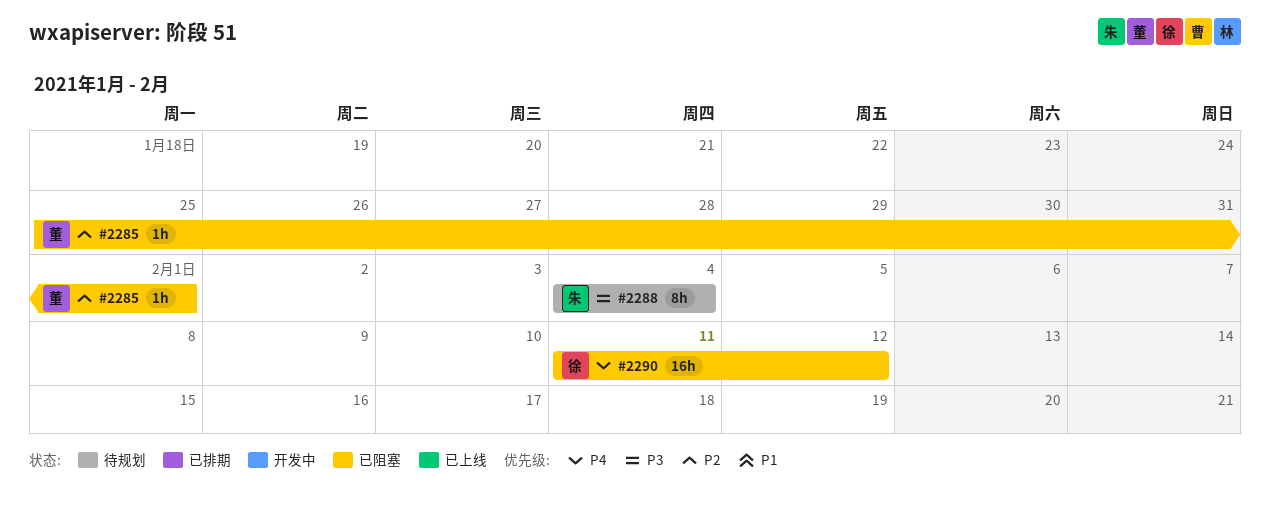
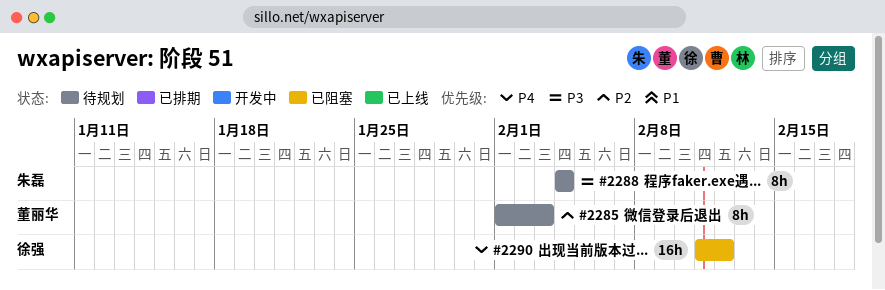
#2285, status: 已阻塞 -> 待规划
#2285, estimate: 1h -> 8h
#2285, start: Jan 25 -> Feb 1
#2285, due: Feb 1 -> Feb 3

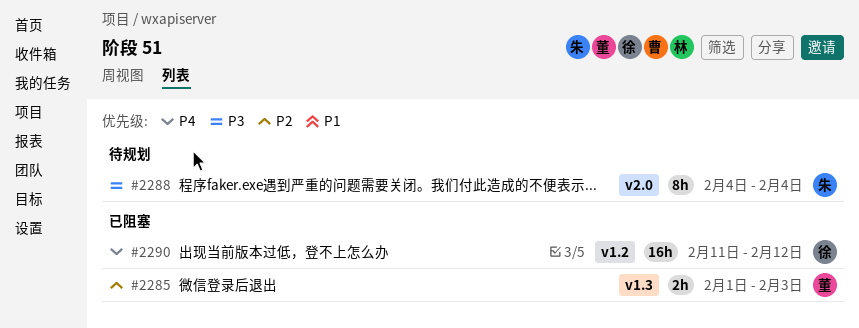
#2285, status: 待规划 -> 已阻塞
#2285, estimate: 8h -> 2h

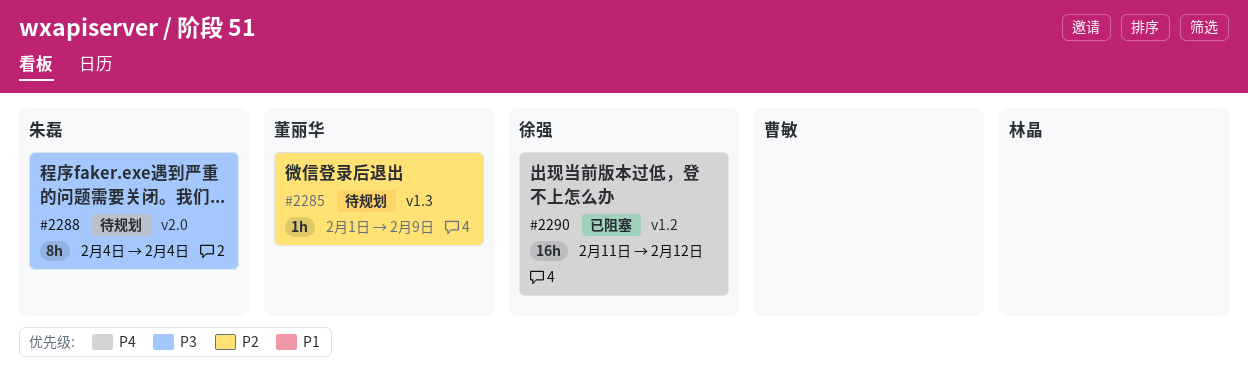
#2285, status: 已阻塞 -> 待规划
#2285, estimate: 2h -> 1h
#2285, due: Feb 3 -> Feb 9

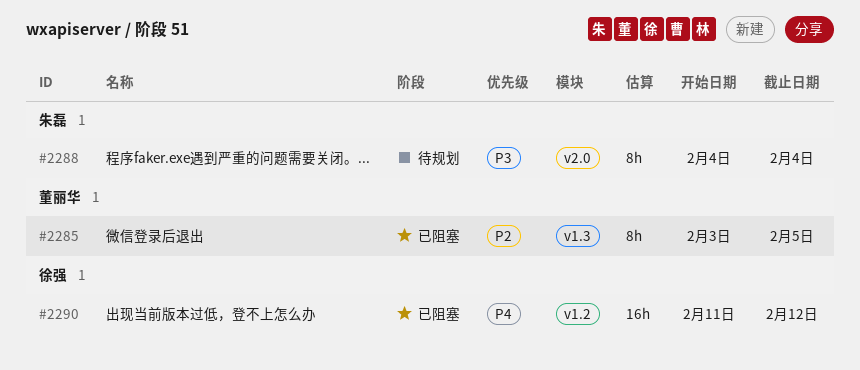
#2285, status: 待规划 -> 已阻塞
#2285, estimate: 1h -> 8h
#2285, start: Feb 1 -> Feb 3
#2285, due: Feb 9 -> Feb 5

